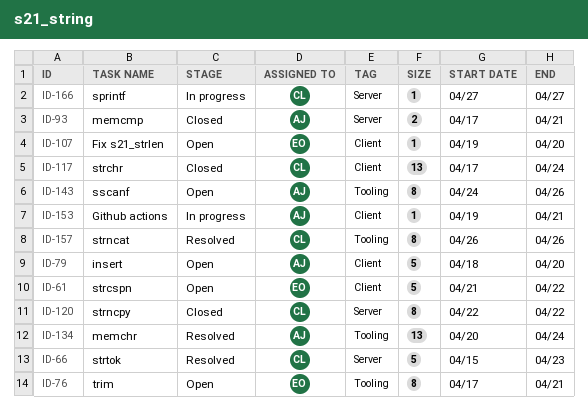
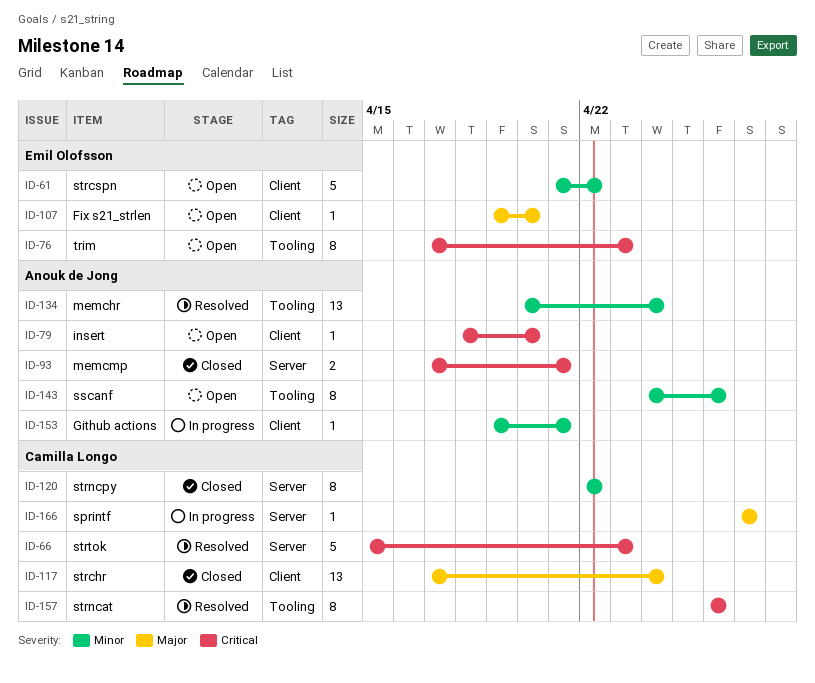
ID-76, due: Apr 21 -> Apr 23
ID-79, estimate: 5 -> 1

